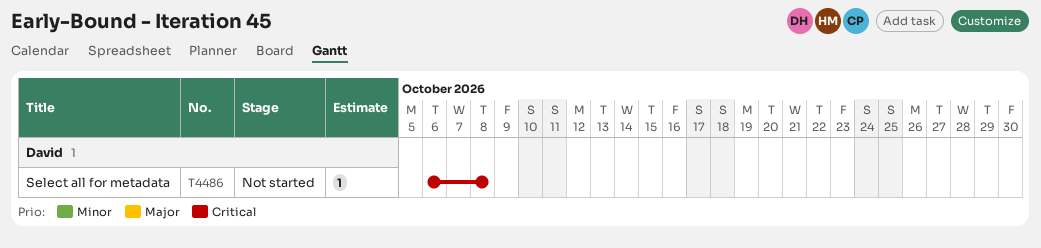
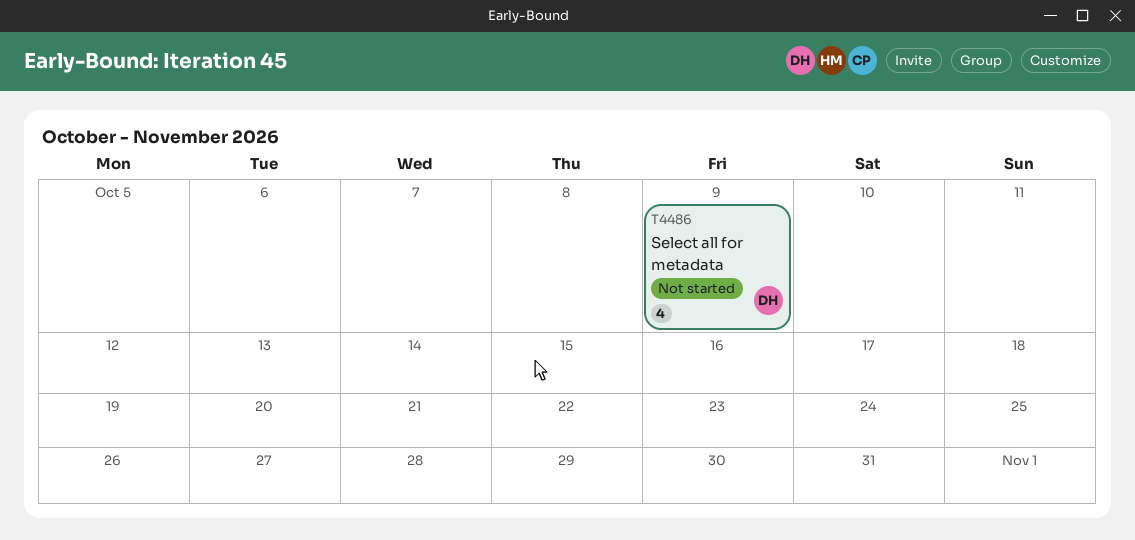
T4486, estimate: 1 -> 4
T4486, due: Oct 8 -> Oct 9

